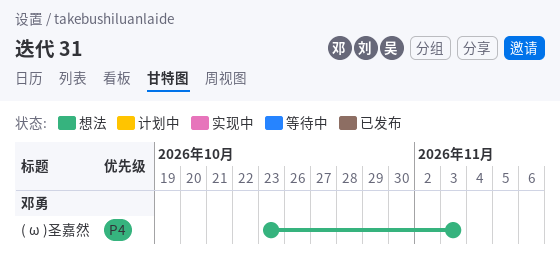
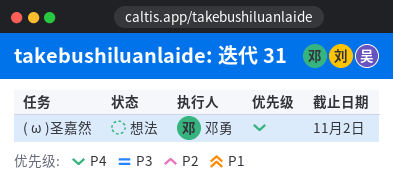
( ω )圣嘉然, due: Nov 3 -> Nov 2

